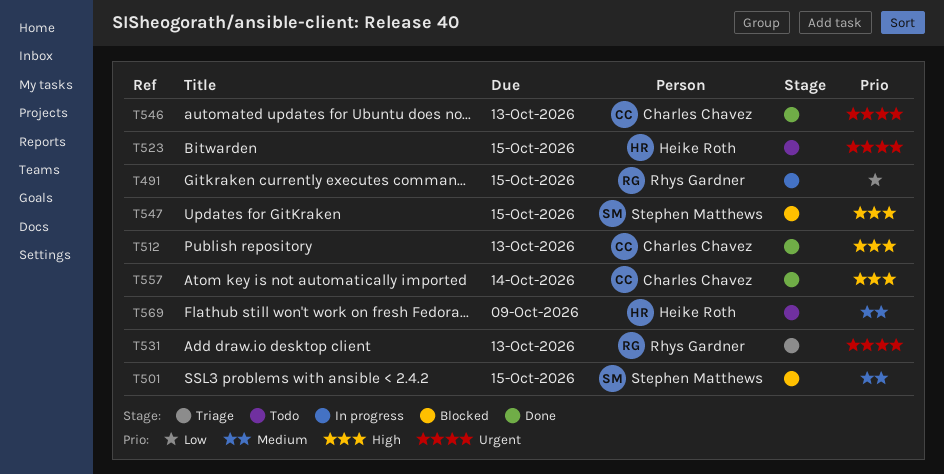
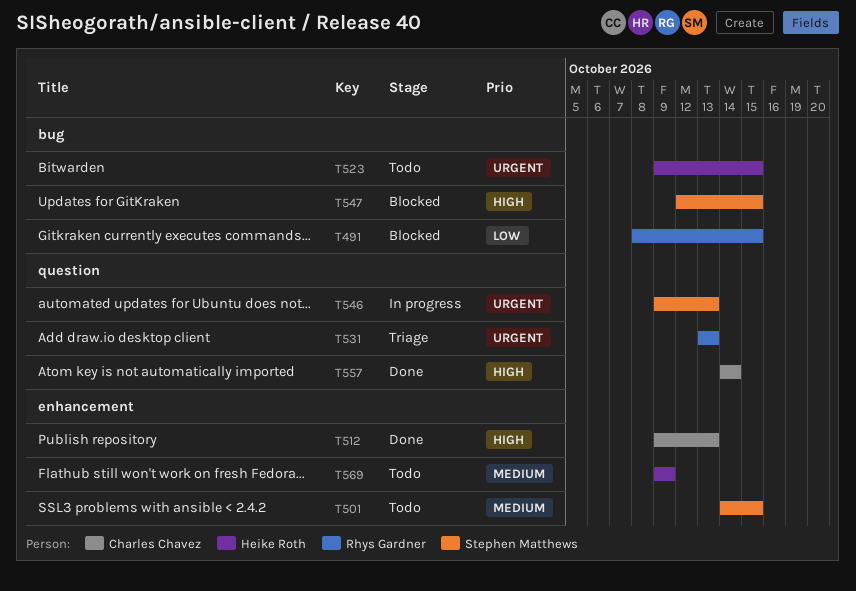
T491, status: In progress -> Blocked
T501, status: Blocked -> Todo
T546, status: Done -> In progress
T546, owner: Charles Chavez -> Stephen Matthews

